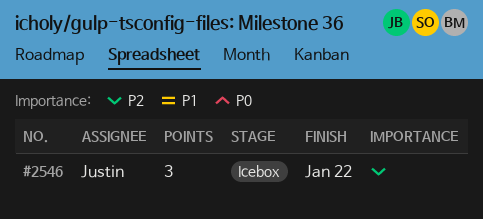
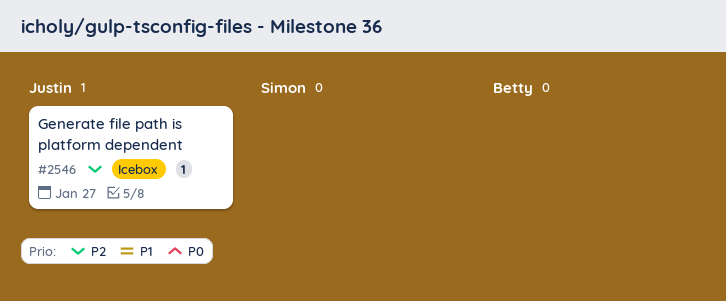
#2546, estimate: 3 -> 1
#2546, due: Jan 22 -> Jan 27

